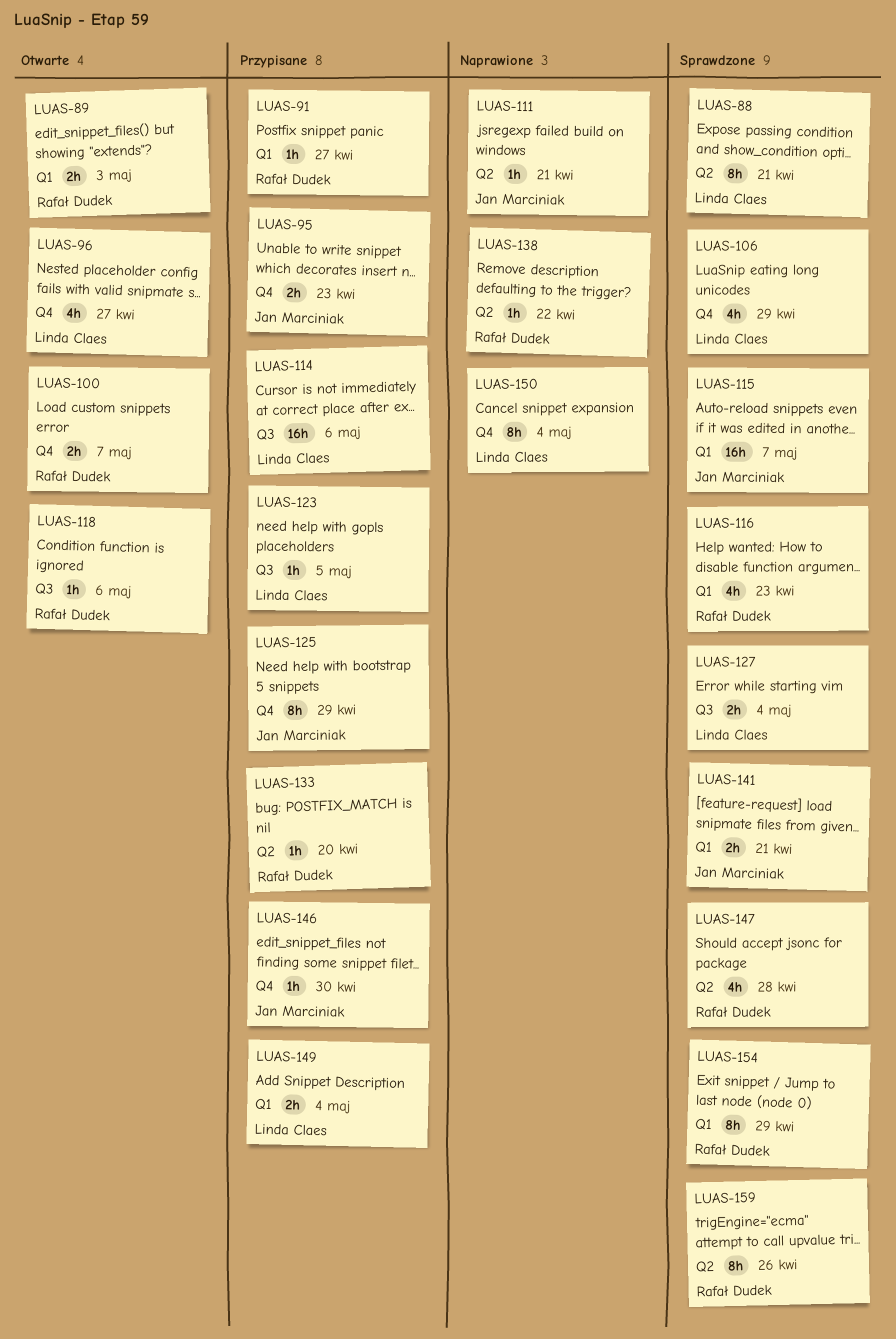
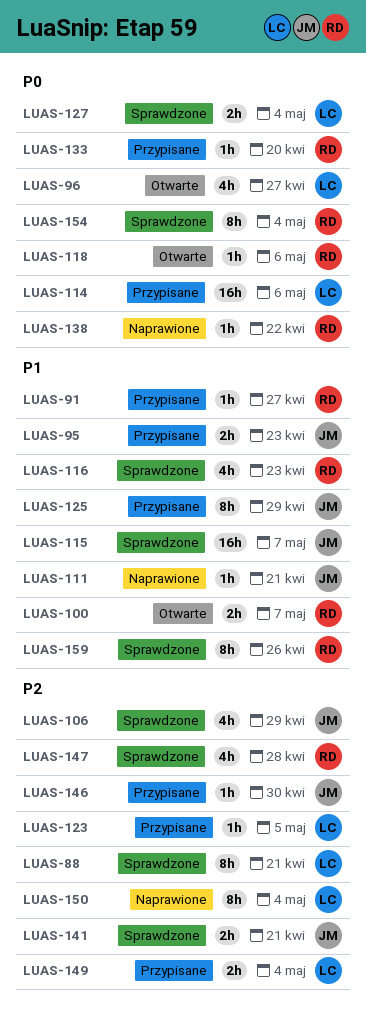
LUAS-89: present -> none
LUAS-106, owner: Linda Claes -> Jan Marciniak
LUAS-154, due: Apr 29 -> May 4

